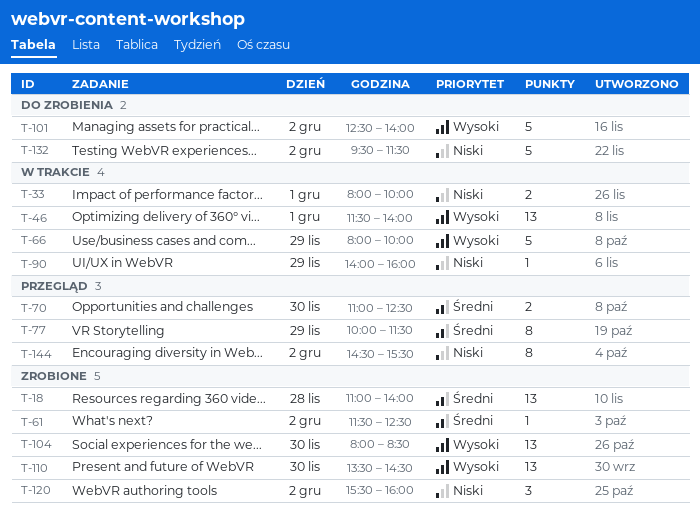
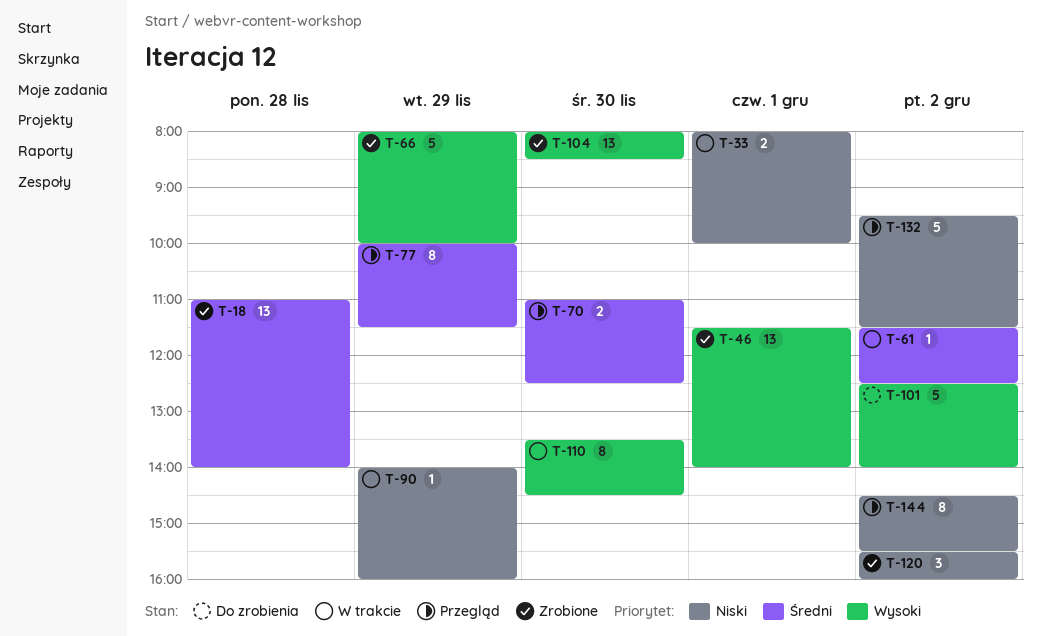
T-46, status: W trakcie -> Zrobione
T-61, status: Zrobione -> W trakcie
T-66, status: W trakcie -> Zrobione
T-110, status: Zrobione -> W trakcie
T-110, estimate: 13 -> 8
T-132, status: Do zrobienia -> Przegląd

